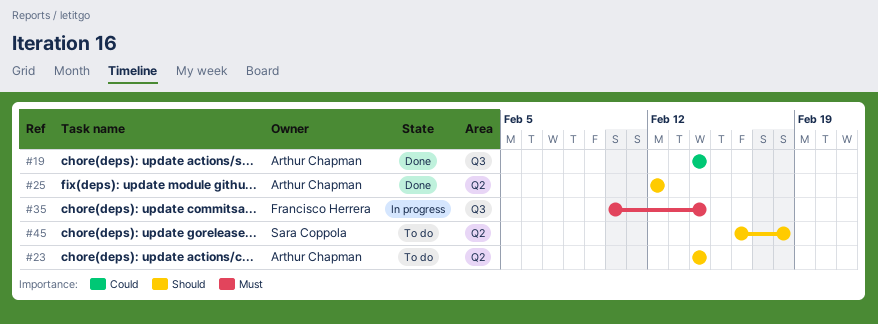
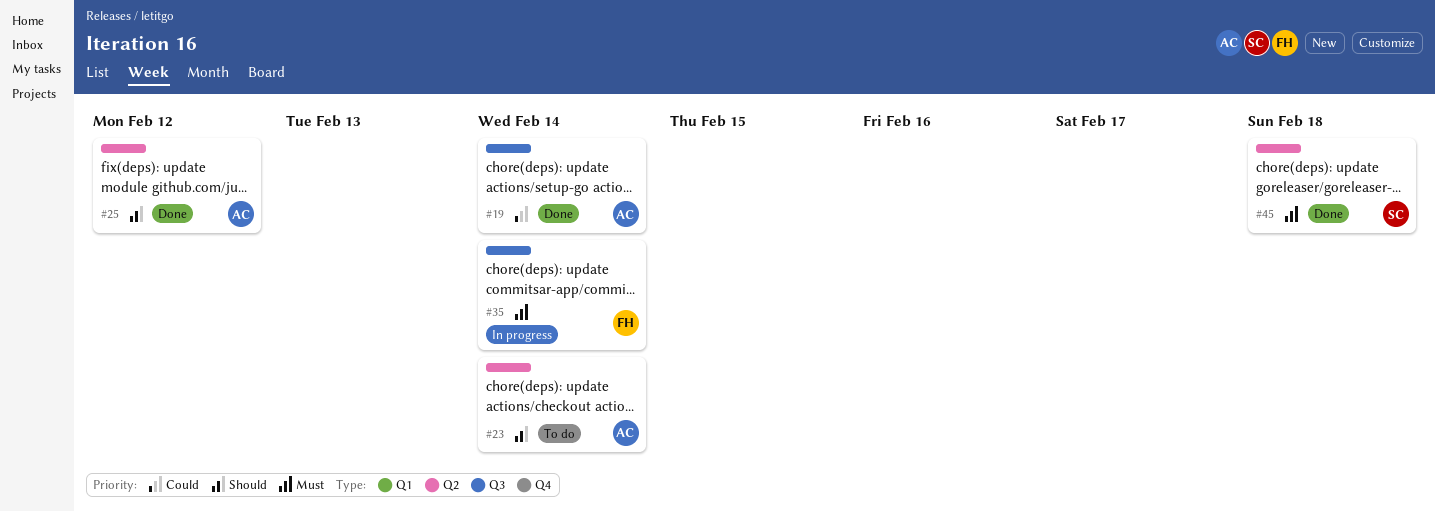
#45, status: To do -> Done
#45, priority: Should -> Must

